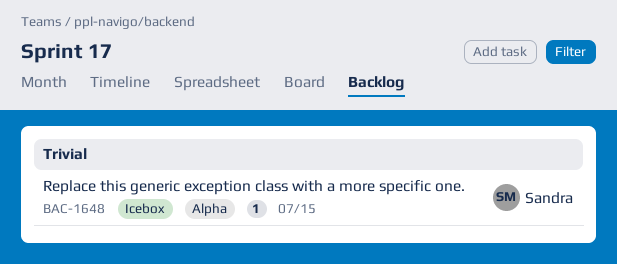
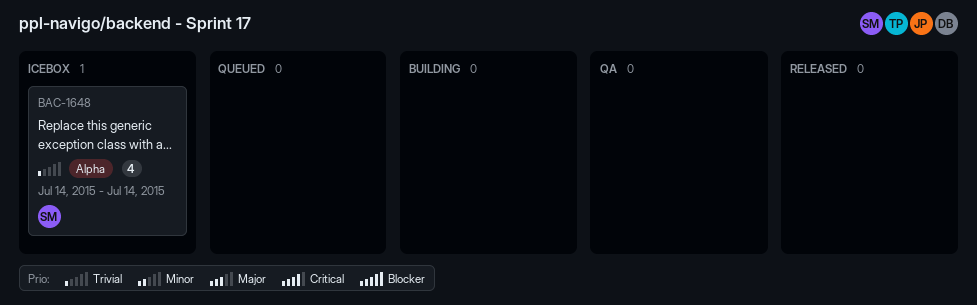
BAC-1648, estimate: 1 -> 4
BAC-1648, due: Jul 15 -> Jul 14

